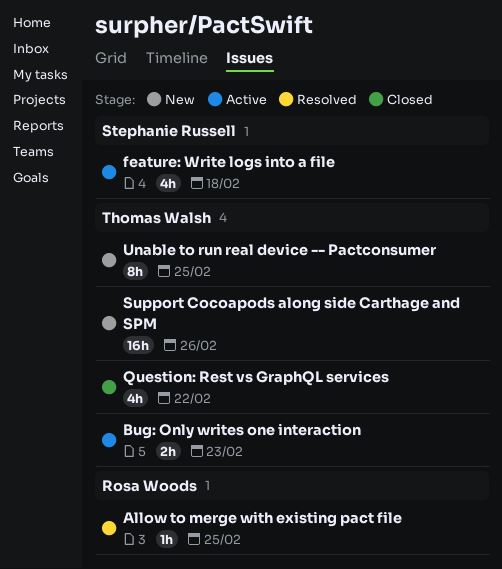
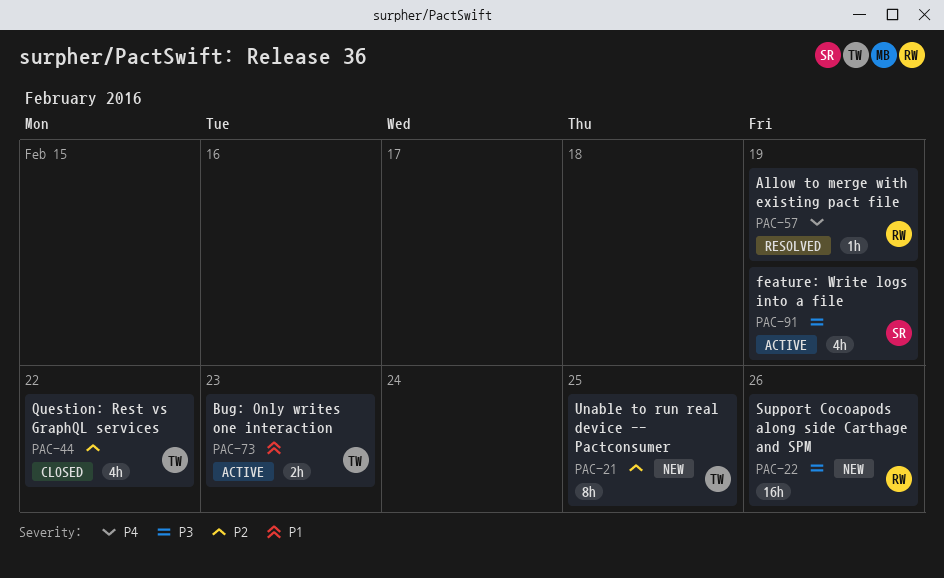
Allow to merge with existing pact file, due: Feb 25 -> Feb 19
feature: Write logs into a file, due: Feb 18 -> Feb 19
Support Cocoapods along side Carthage and SPM, owner: Thomas Walsh -> Rosa Woods

